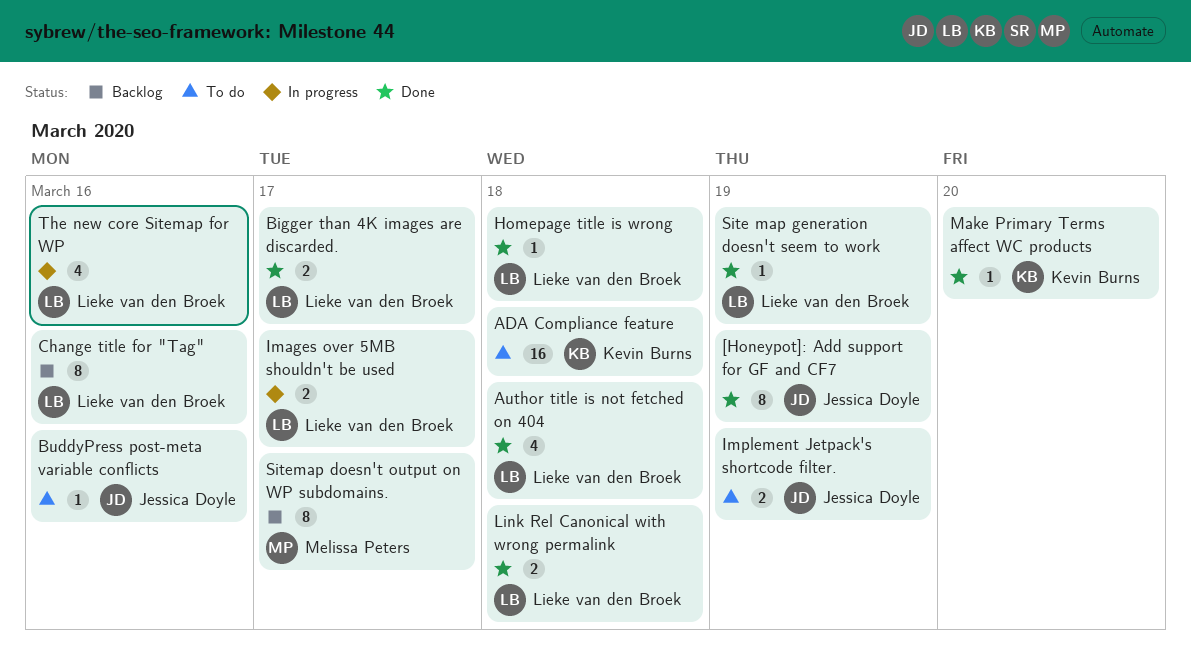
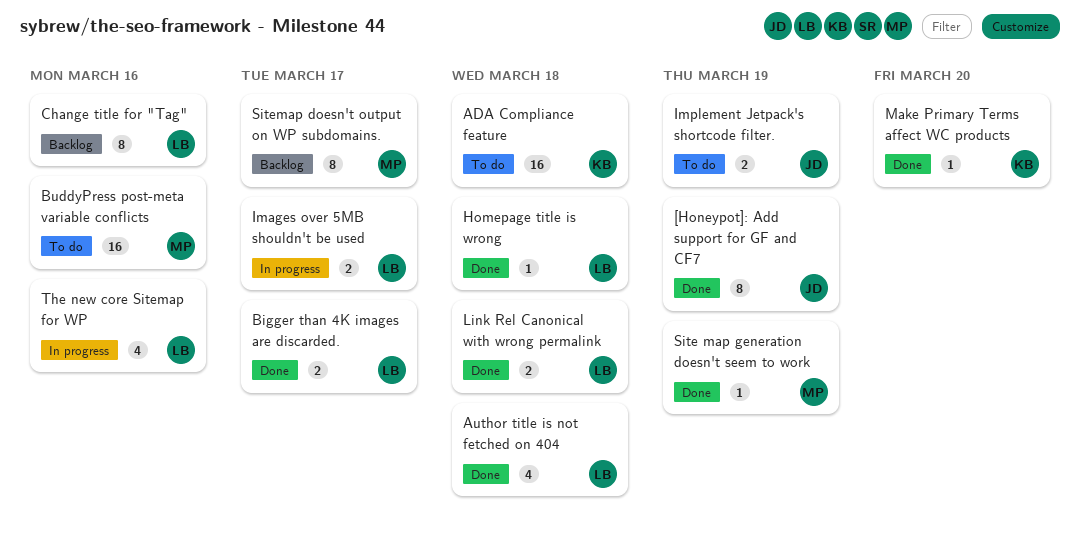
BuddyPress post-meta variable conflicts, owner: Jessica Doyle -> Melissa Peters
BuddyPress post-meta variable conflicts, estimate: 1 -> 16
Site map generation doesn't seem to work, owner: Lieke van den Broek -> Melissa Peters

